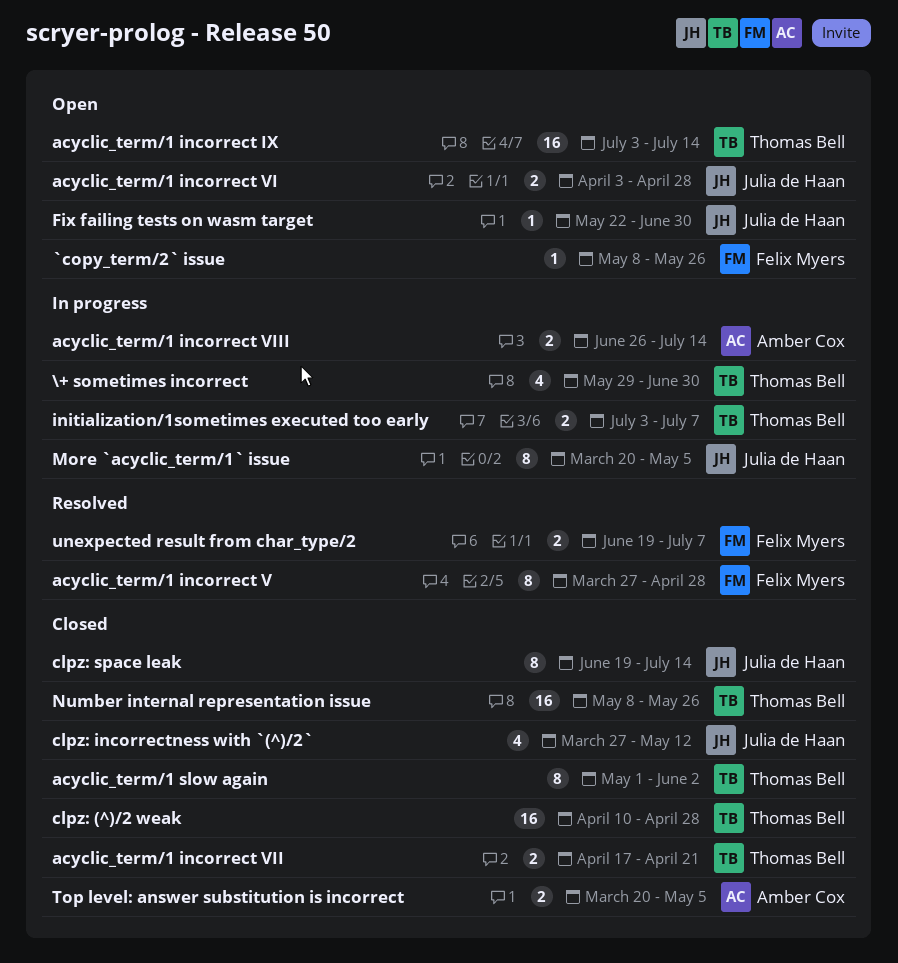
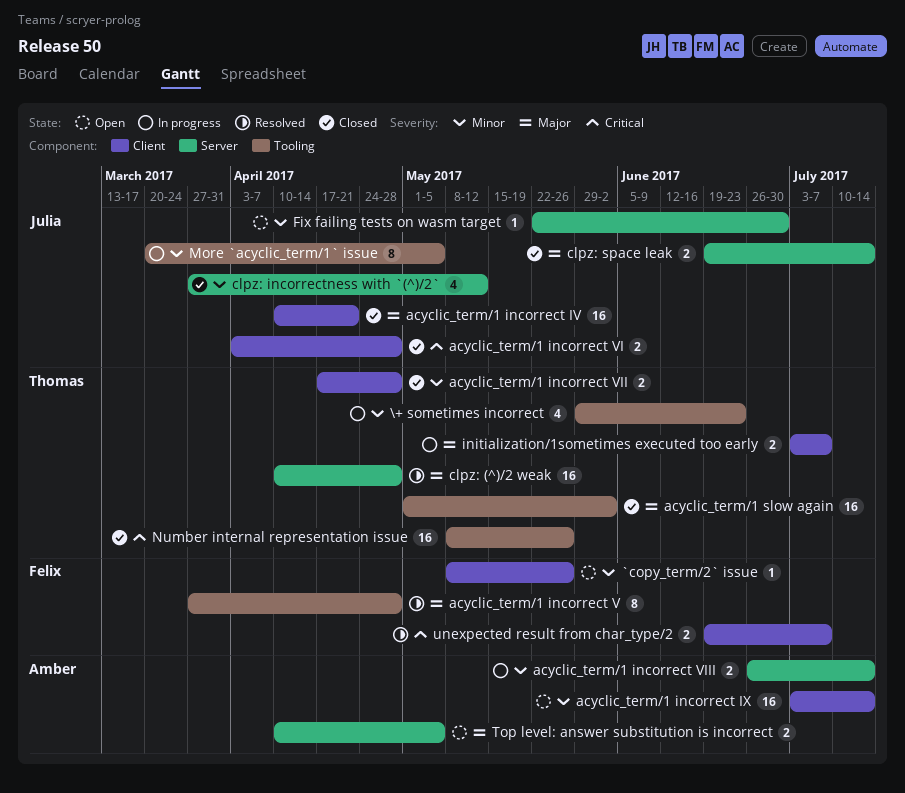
\+ sometimes incorrect, due: Jun 30 -> Jun 23
acyclic_term/1 incorrect IV: none -> present
acyclic_term/1 incorrect IX, owner: Thomas Bell -> Amber Cox
acyclic_term/1 incorrect VI, status: Open -> Closed
acyclic_term/1 incorrect VII, due: Apr 21 -> Apr 28
acyclic_term/1 slow again, estimate: 8 -> 16
clpz: (^)/2 weak, status: Closed -> Resolved
clpz: space leak, estimate: 8 -> 2
Top level: answer substitution is incorrect, status: Closed -> Open
Top level: answer substitution is incorrect, start: Mar 20 -> Apr 10

